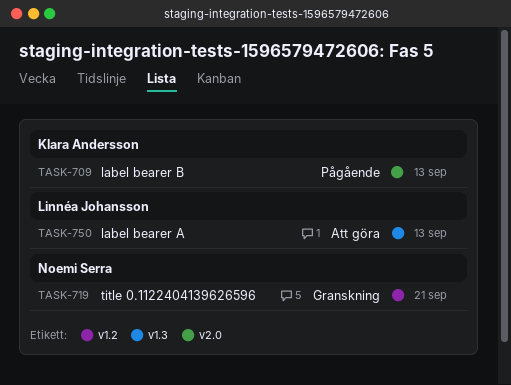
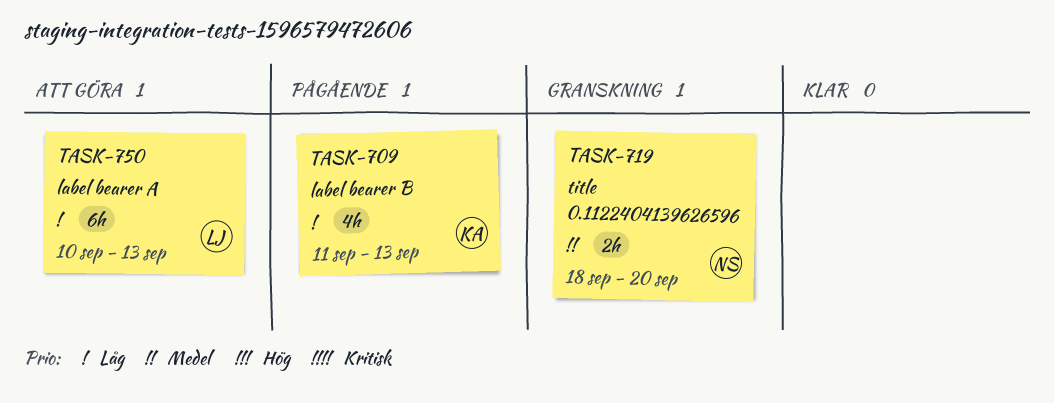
TASK-719, due: Sep 21 -> Sep 20

